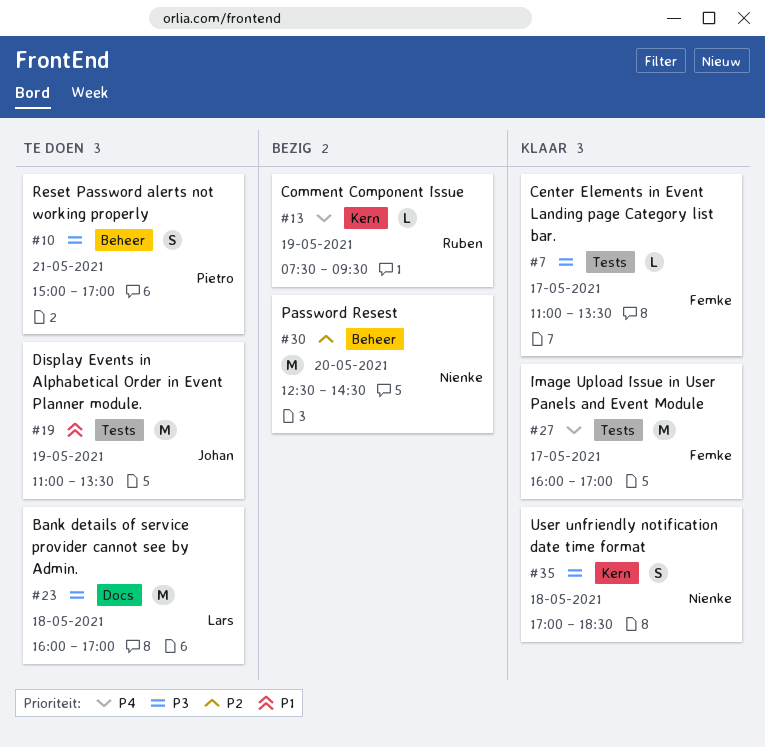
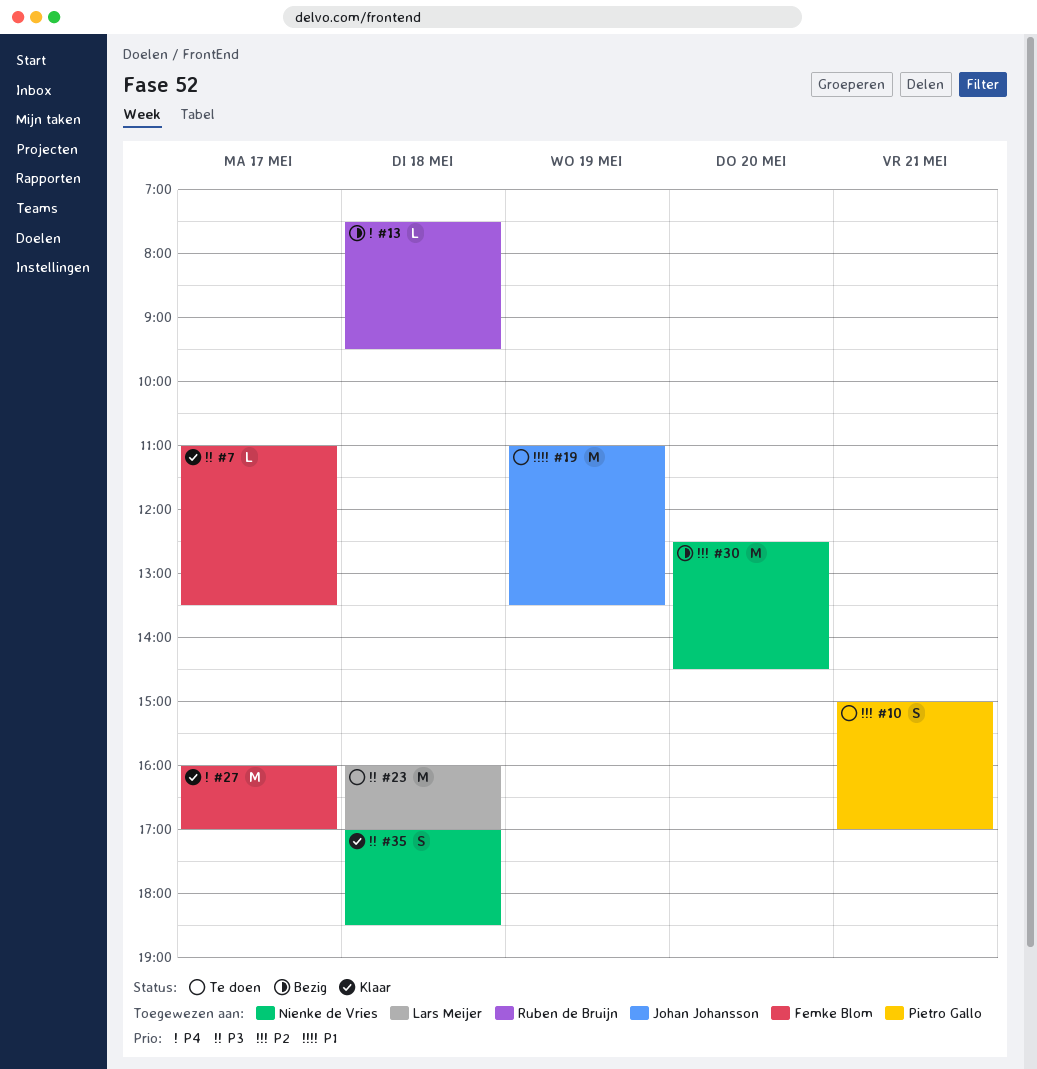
#10, priority: P3 -> P2
#13, day: May 19 -> May 18

